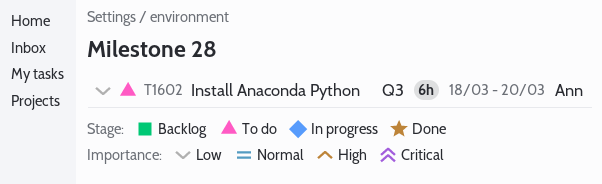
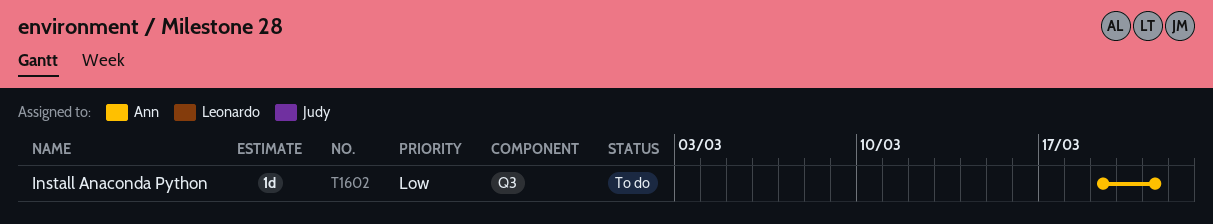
T1602, estimate: 6h -> 1d
T1602, start: Mar 18 -> Mar 19
T1602, due: Mar 20 -> Mar 21

